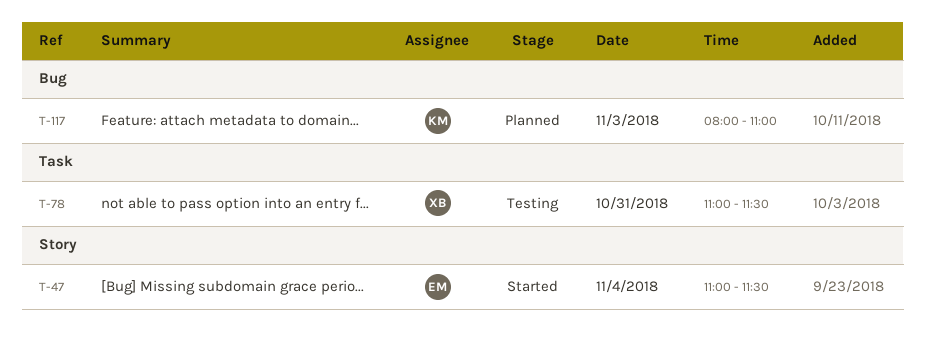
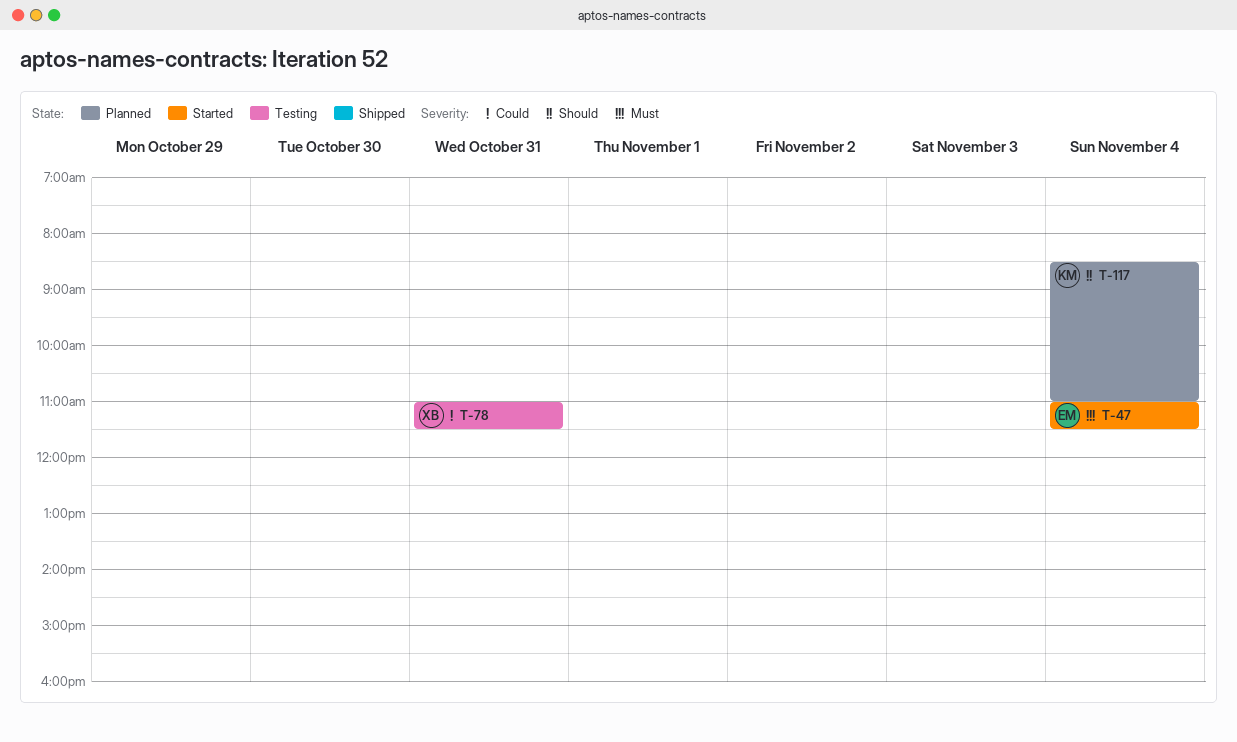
T-117, day: Nov 3 -> Nov 4
T-117, begins: 08:00 -> 08:30

